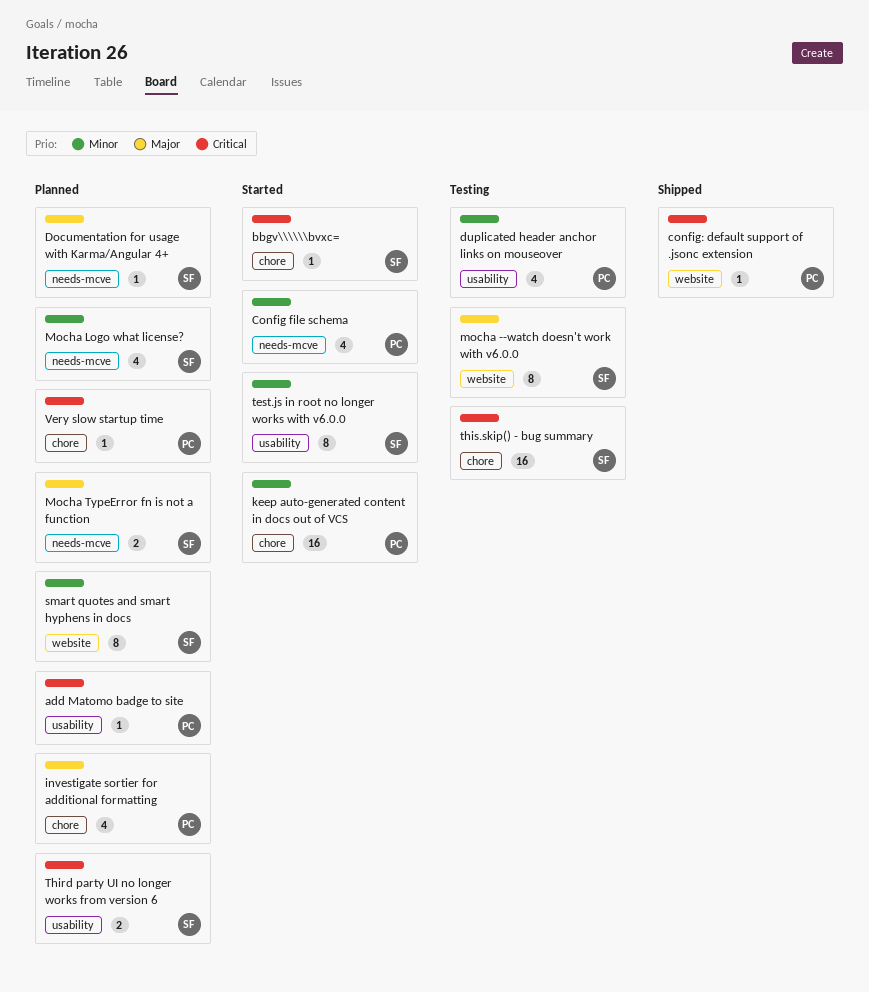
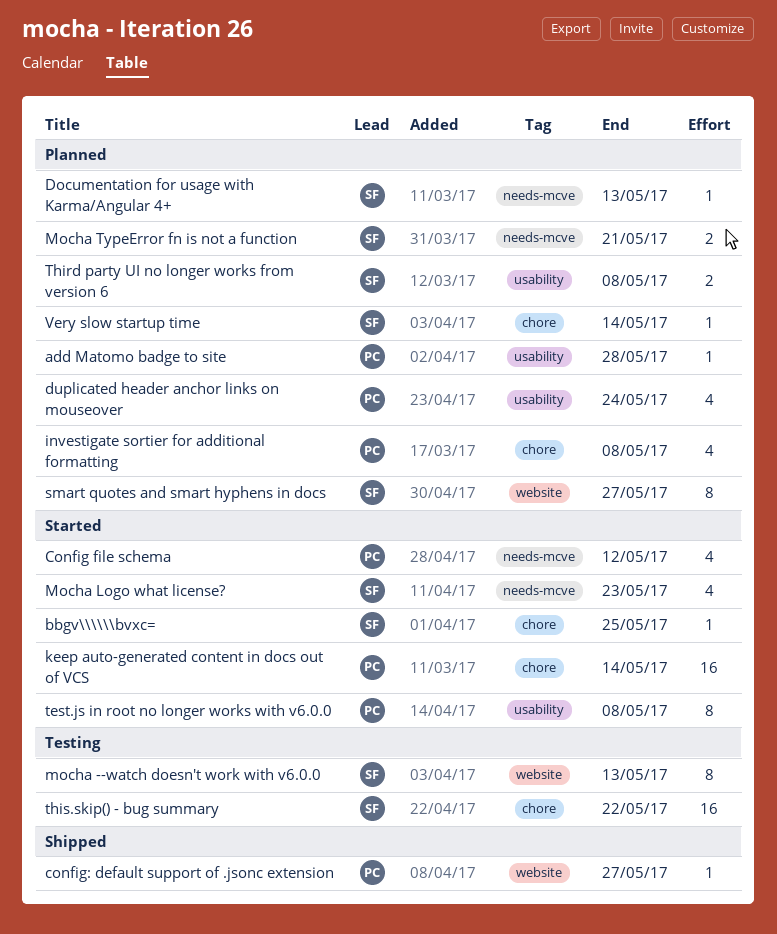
duplicated header anchor links on mouseover, status: Testing -> Planned
Mocha Logo what license?, status: Planned -> Started
test.js in root no longer works with v6.0.0, owner: SF -> PC
Very slow startup time, owner: PC -> SF

